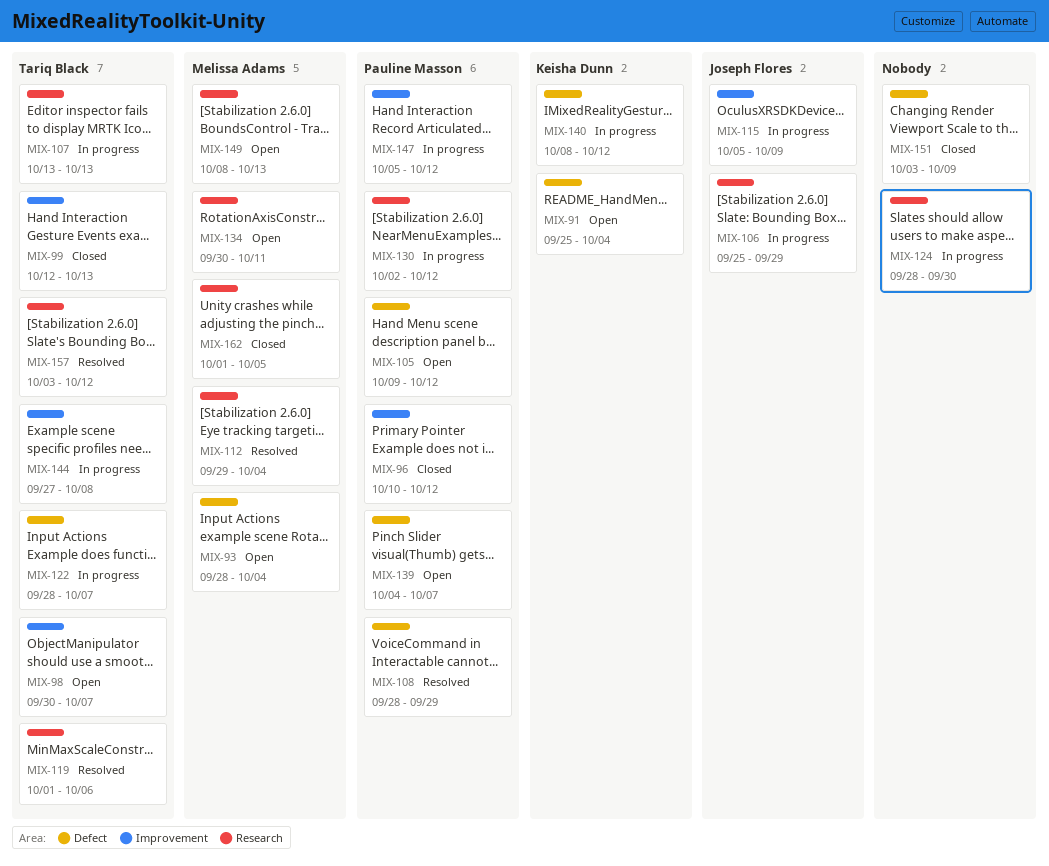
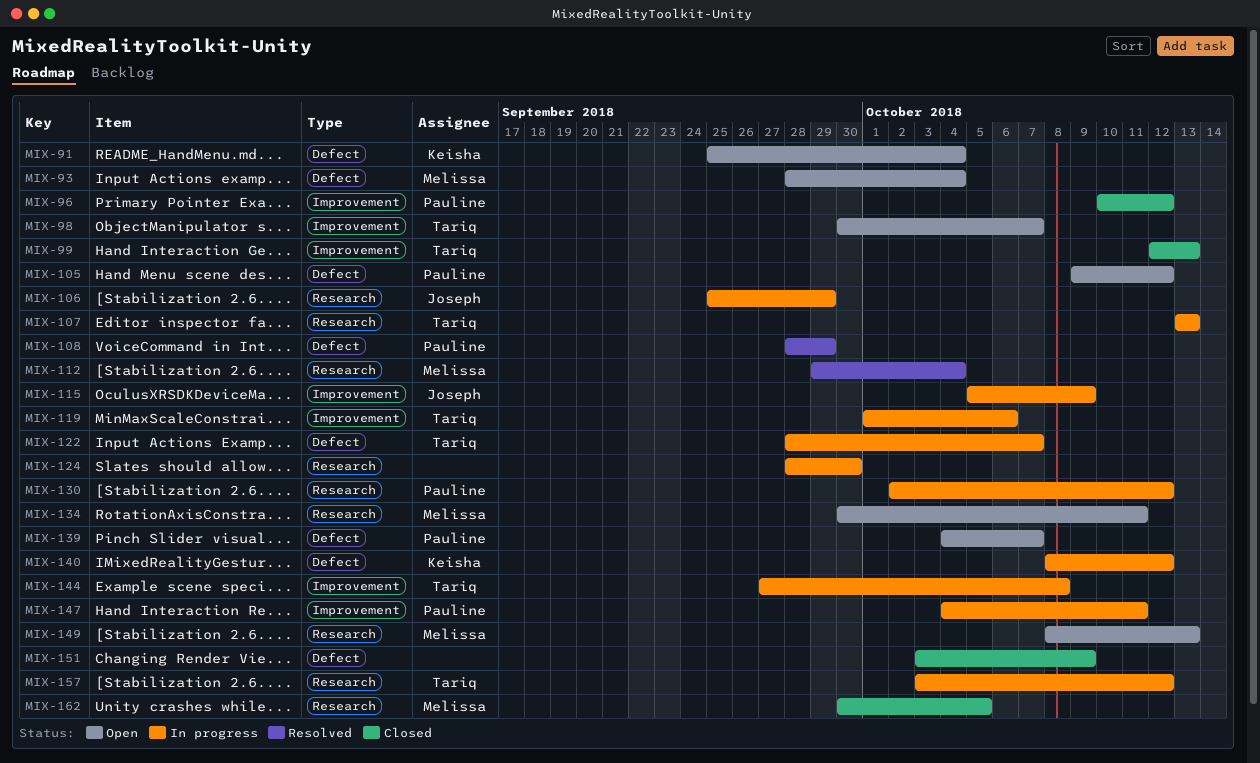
MIX-119, status: Resolved -> In progress
MIX-119, label: Research -> Improvement
MIX-147, start: Oct 5 -> Oct 4
MIX-147, due: Oct 12 -> Oct 11
MIX-157, status: Resolved -> In progress
MIX-162, start: Oct 1 -> Sep 30

